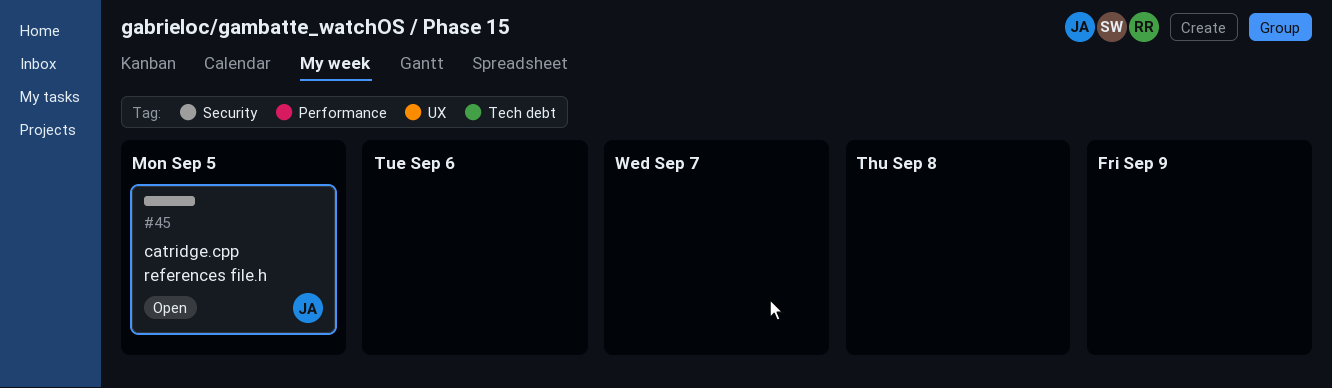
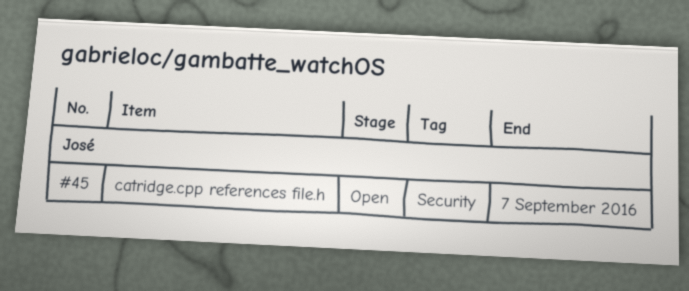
#45, due: Sep 5 -> Sep 7

